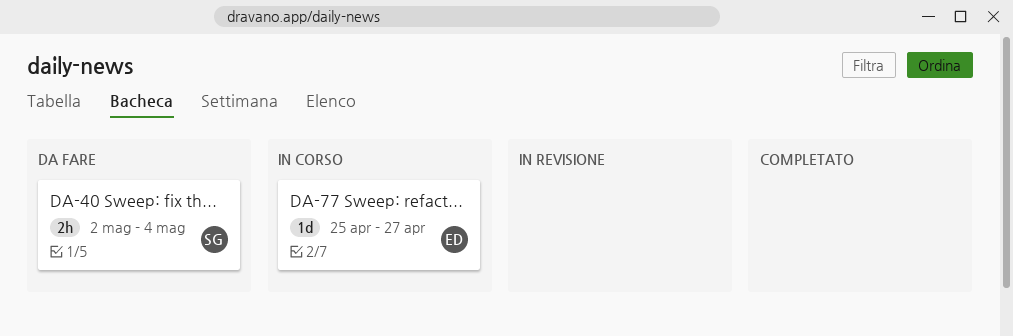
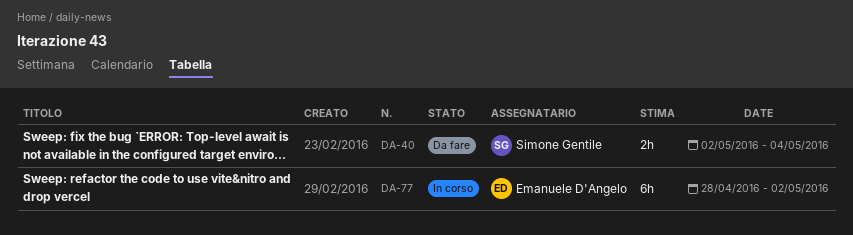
DA-77, estimate: 1d -> 6h
DA-77, start: Apr 25 -> Apr 28
DA-77, due: Apr 27 -> May 2

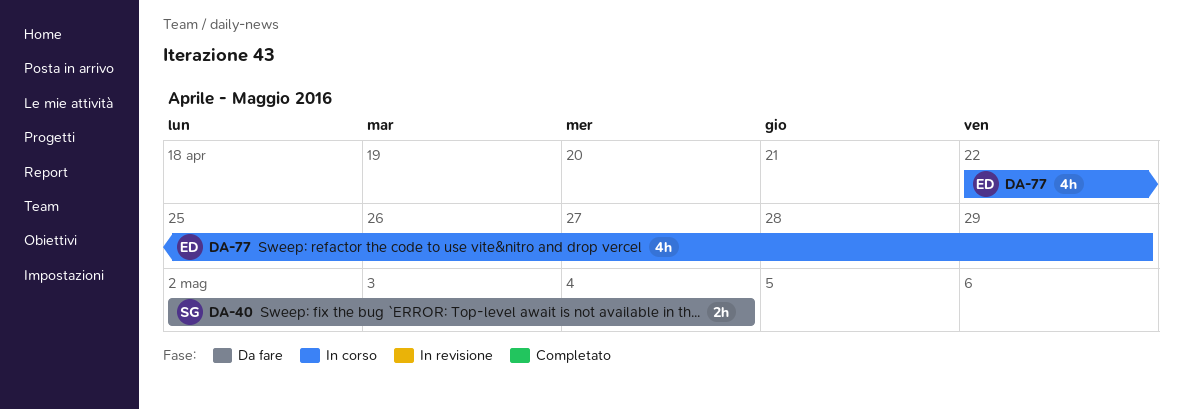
DA-77, estimate: 6h -> 4h
DA-77, start: Apr 28 -> Apr 22
DA-77, due: May 2 -> Apr 29

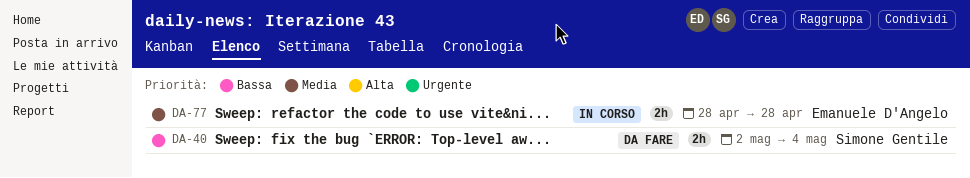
DA-77, estimate: 4h -> 2h
DA-77, start: Apr 22 -> Apr 28
DA-77, due: Apr 29 -> Apr 28

